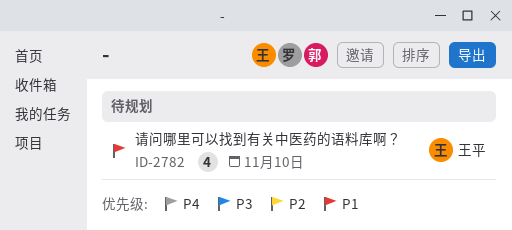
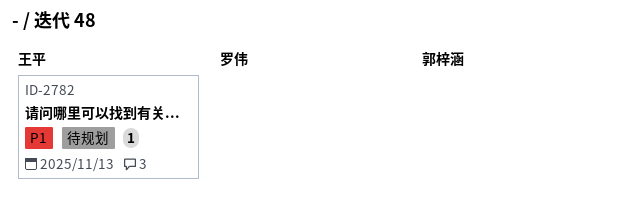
ID-2782, estimate: 4 -> 1
ID-2782, due: Nov 10 -> Nov 13

